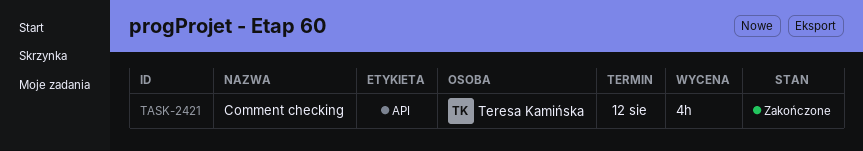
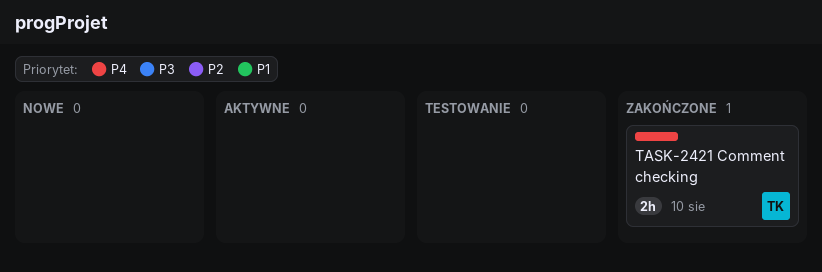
TASK-2421, estimate: 4h -> 2h
TASK-2421, due: Aug 12 -> Aug 10

